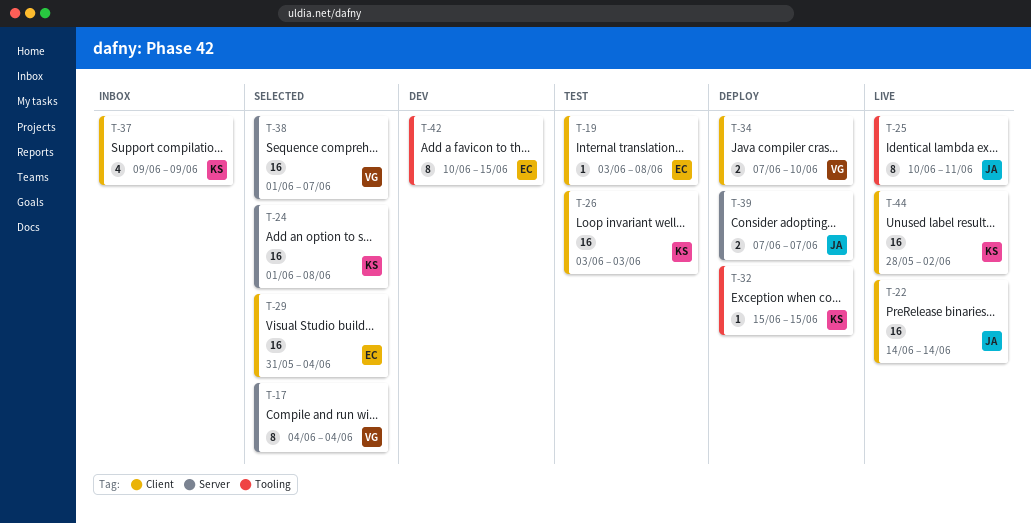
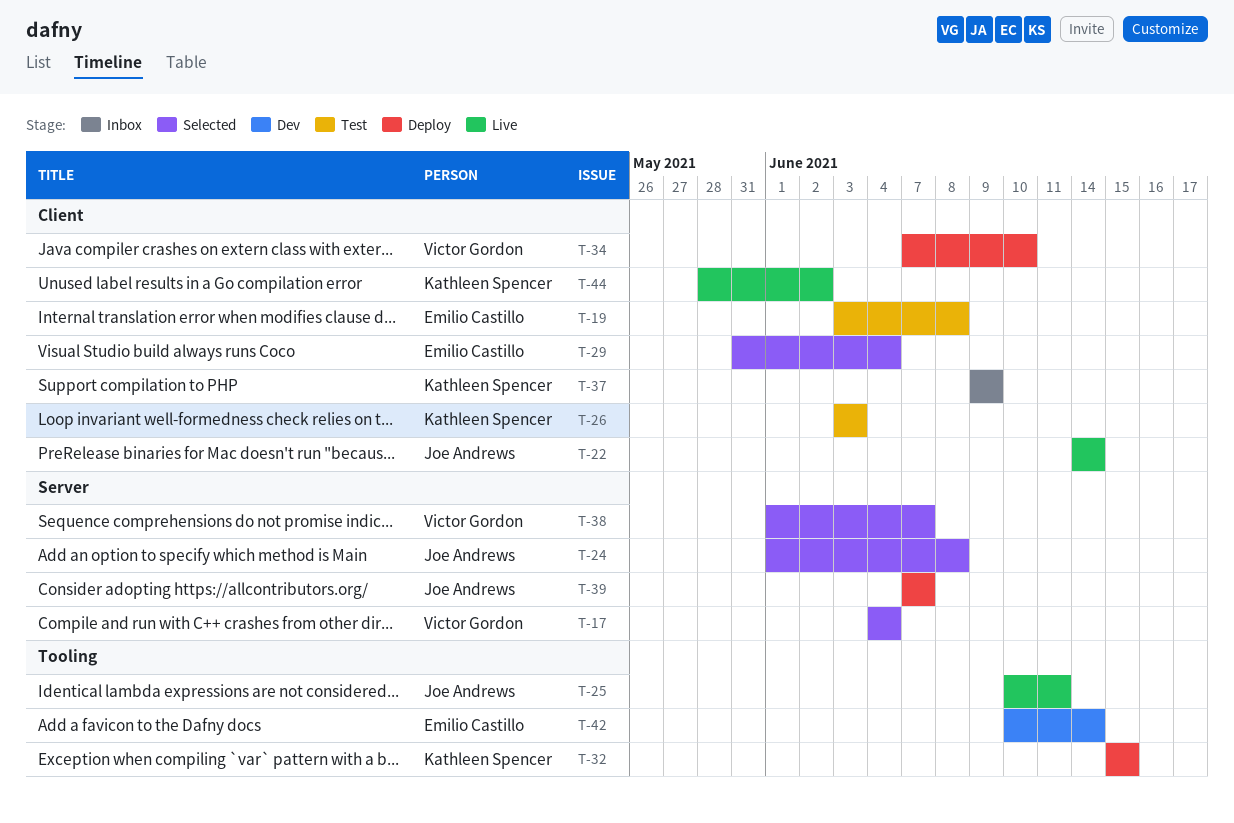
T-24, owner: Kathleen Spencer -> Joe Andrews
T-42, due: Jun 15 -> Jun 14

